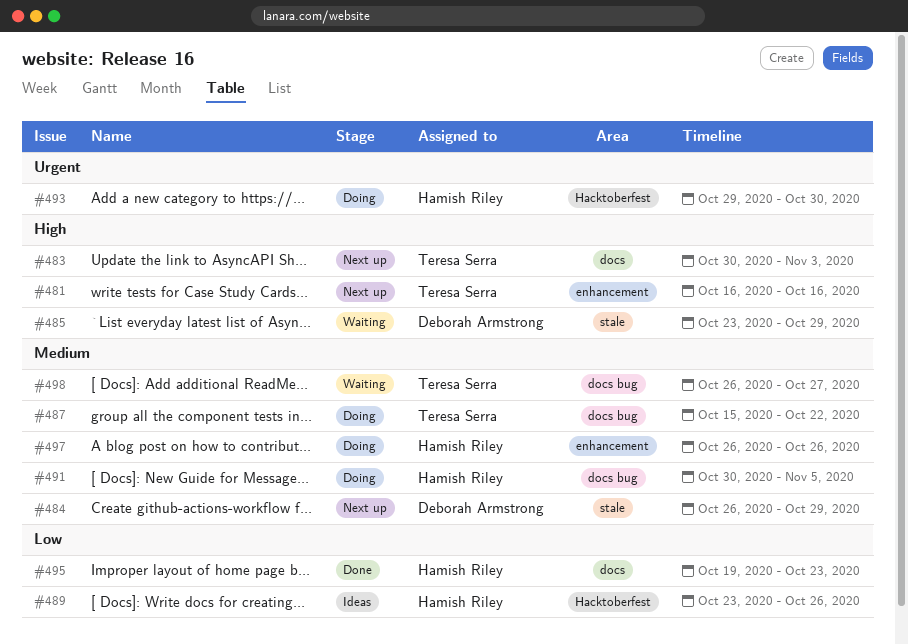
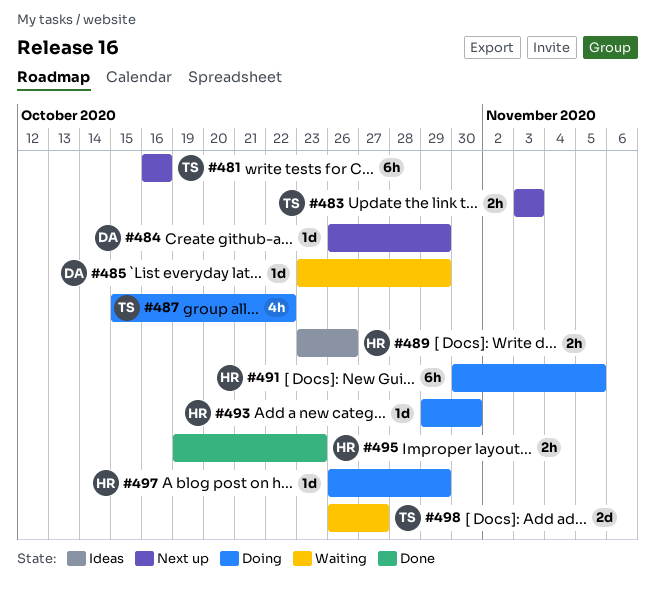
#483, start: Oct 30 -> Nov 3
#497, due: Oct 26 -> Oct 29

